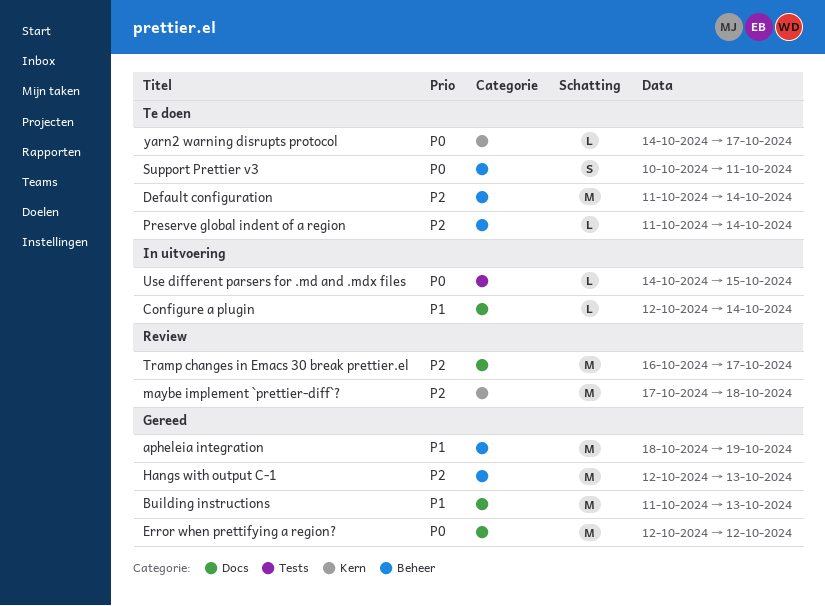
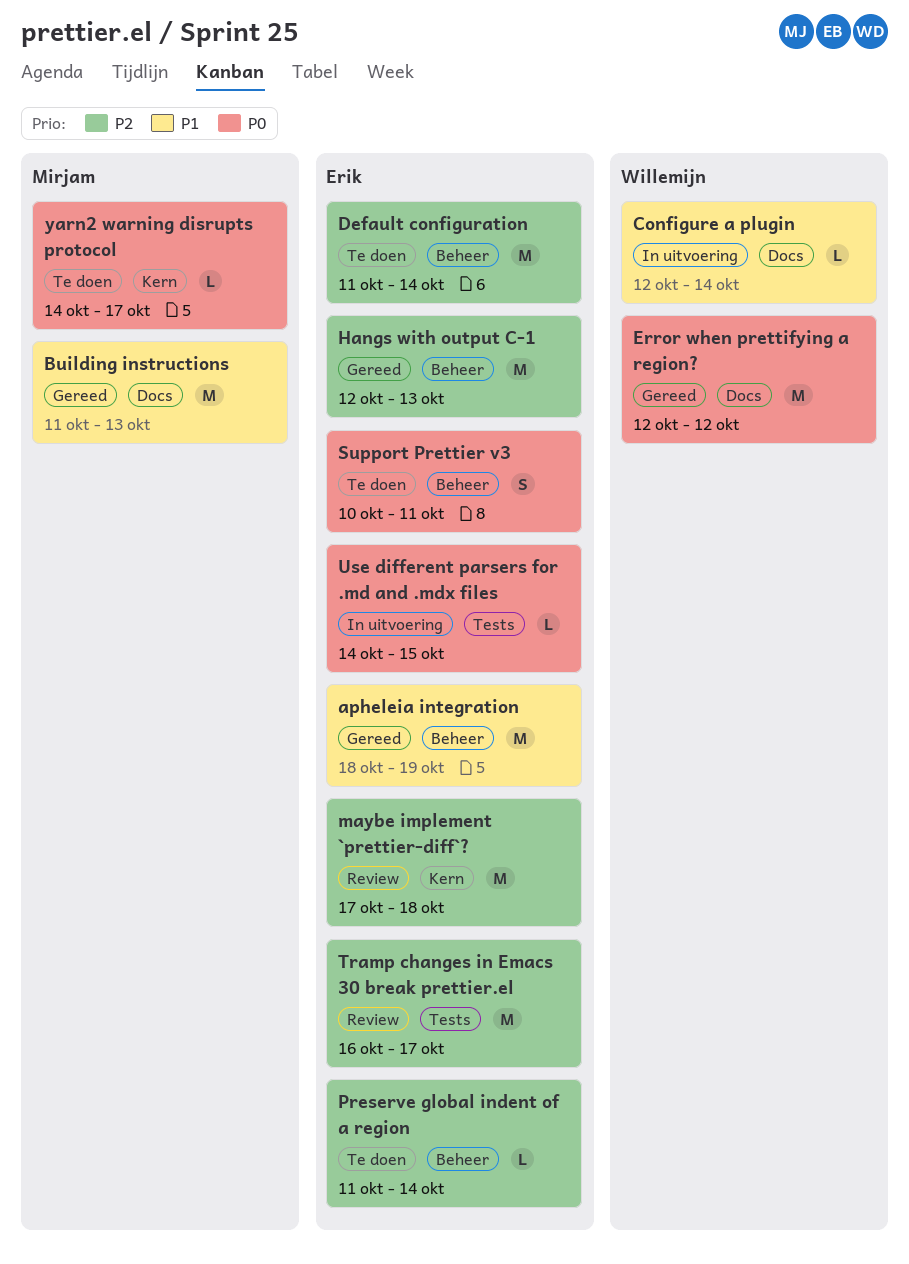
Tramp changes in Emacs 30 break prettier.el, label: Docs -> Tests

